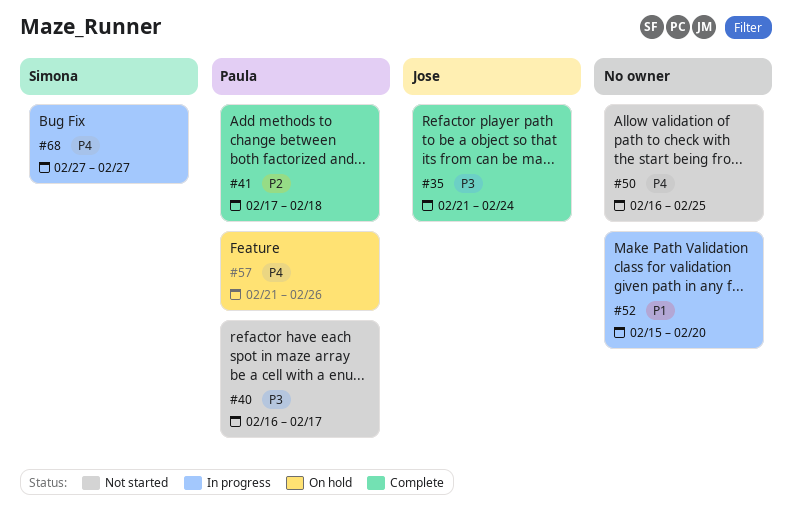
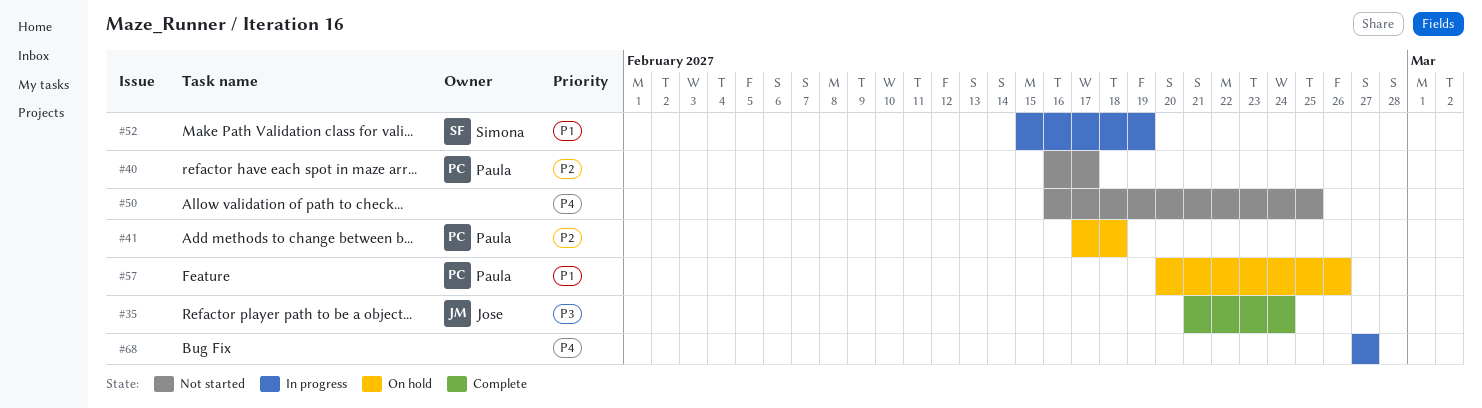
#40, priority: P3 -> P2
#41, status: Complete -> On hold
#52, owner: none -> Simona
#52, due: Feb 20 -> Feb 19
#57, priority: P4 -> P1
#57, start: Feb 21 -> Feb 20
#68, owner: Simona -> none

